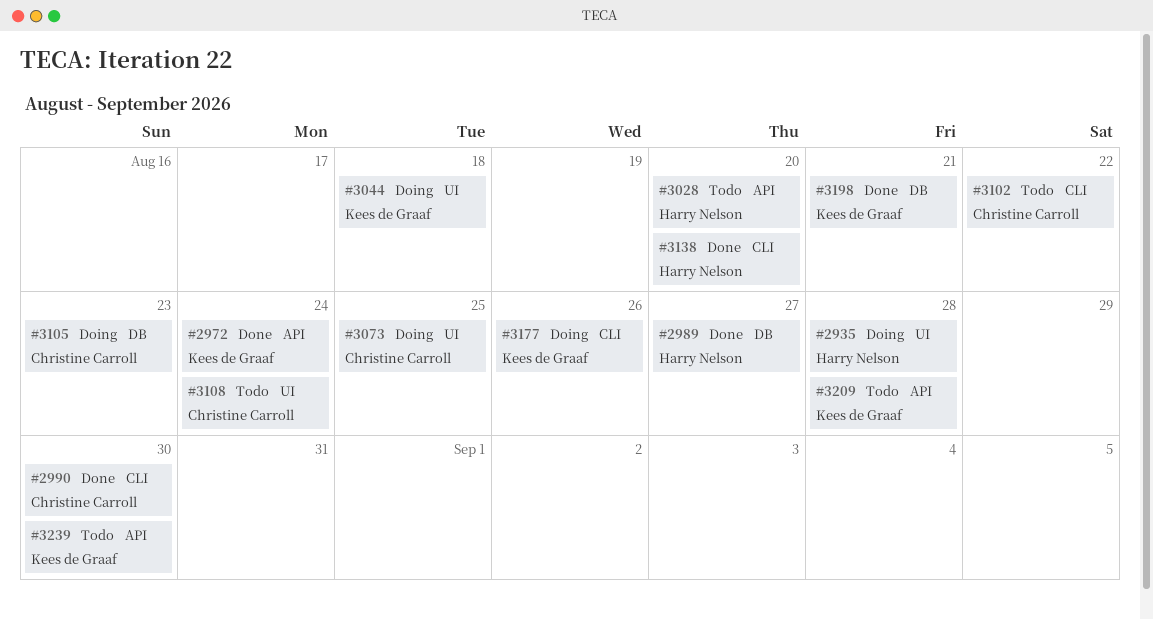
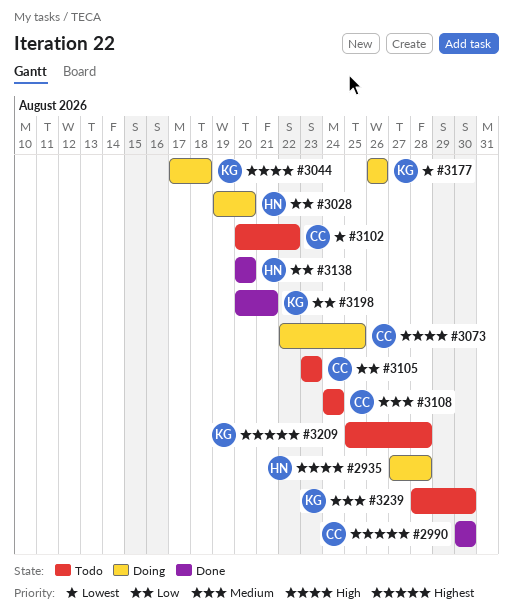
#2972: present -> none
#2989: present -> none
#3028, status: Todo -> Doing
#3105, status: Doing -> Todo

